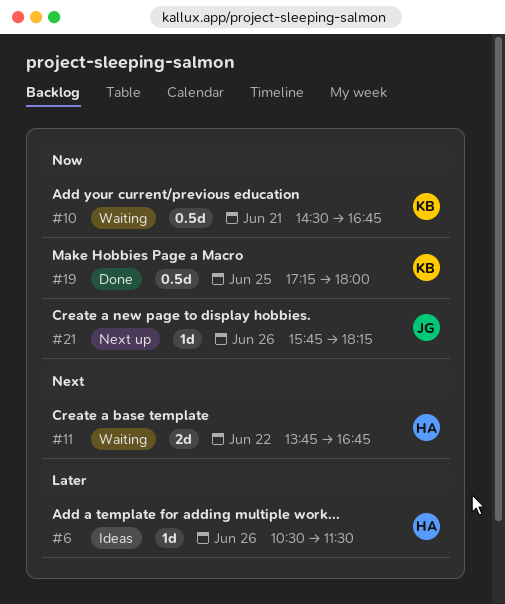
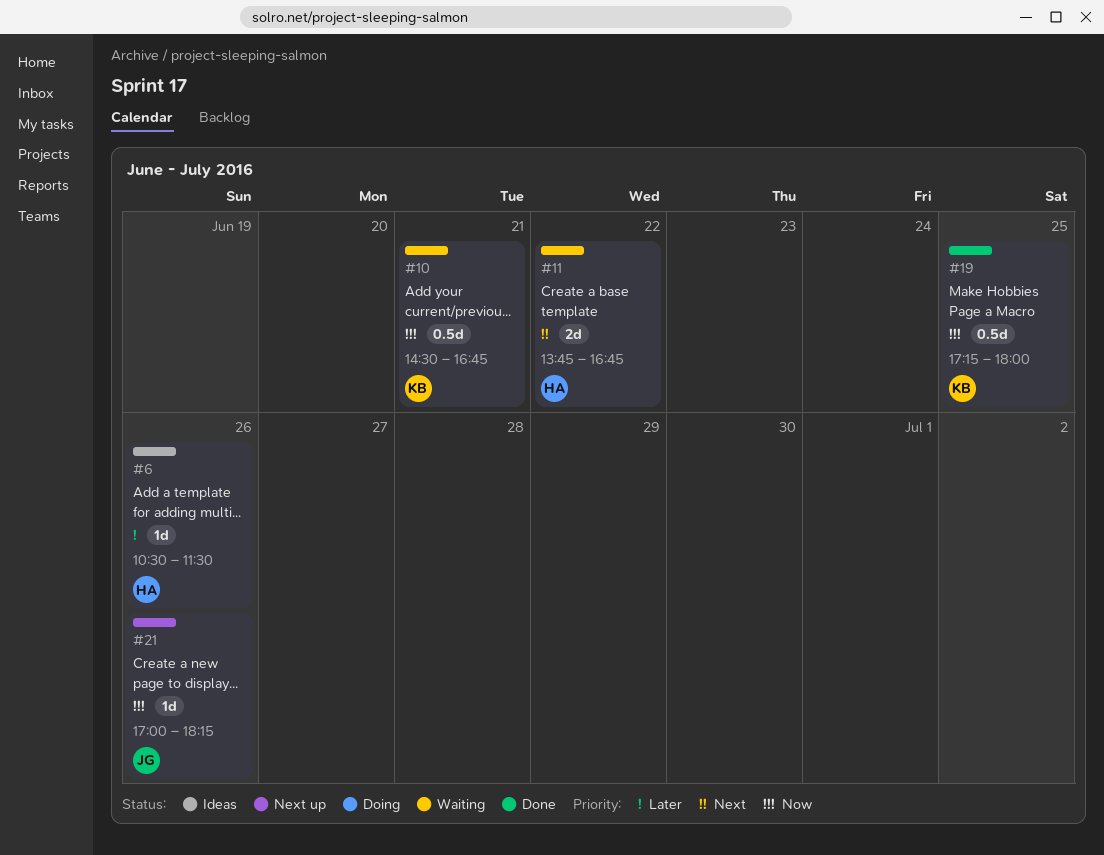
#21, begins: 15:45 -> 17:00

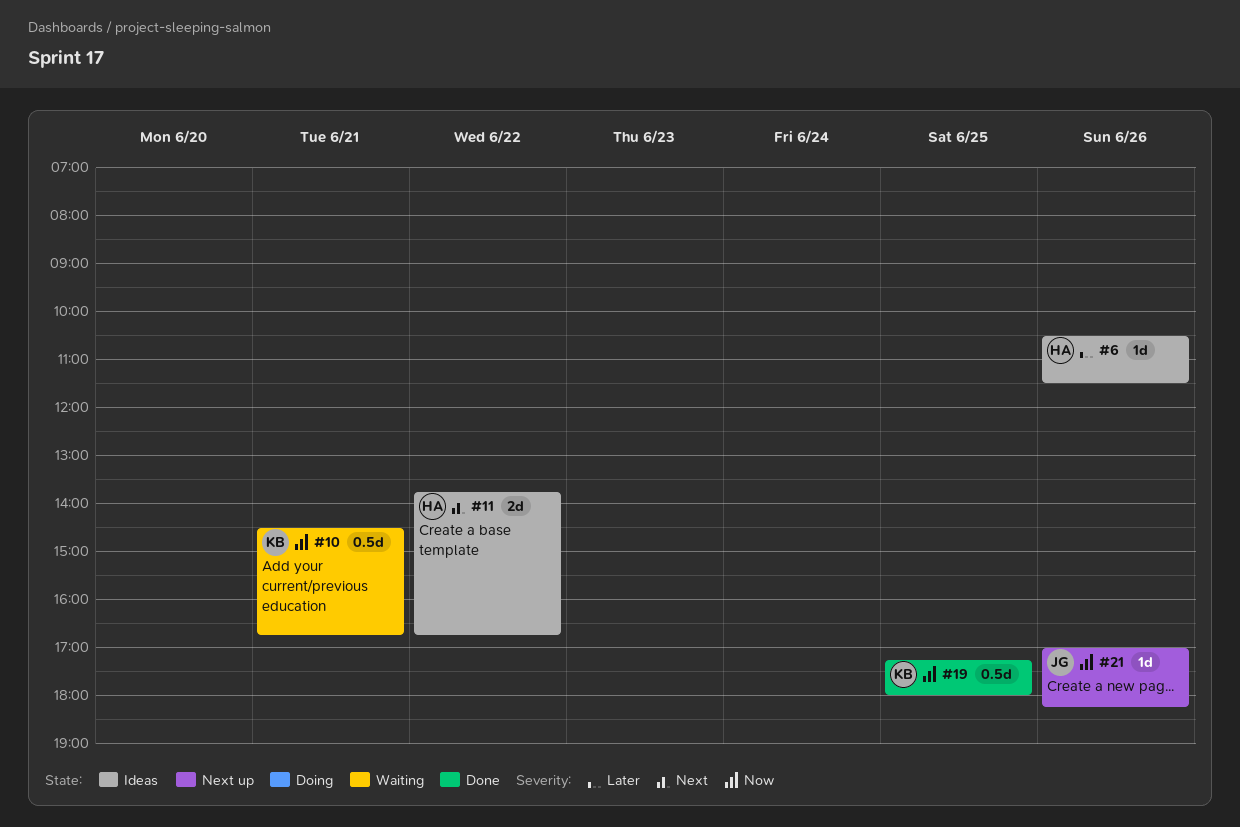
#11, status: Waiting -> Ideas

